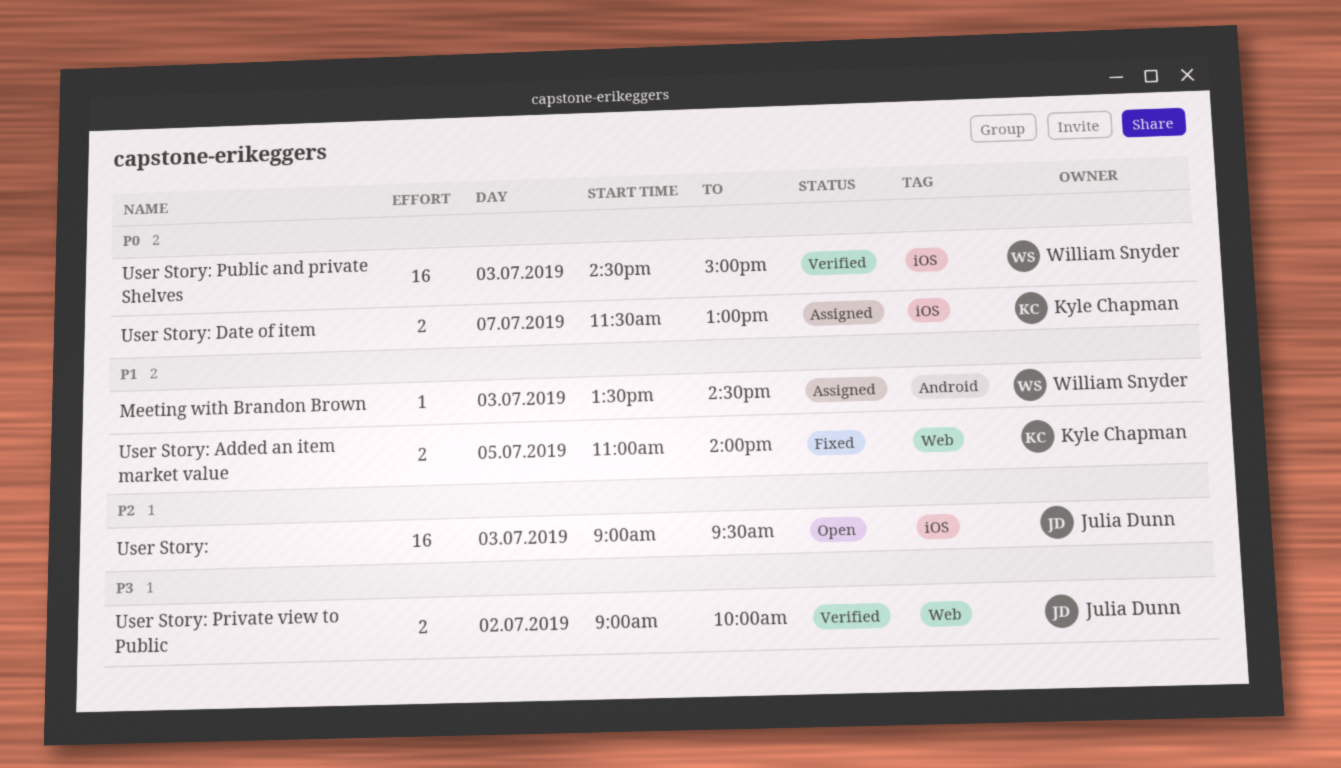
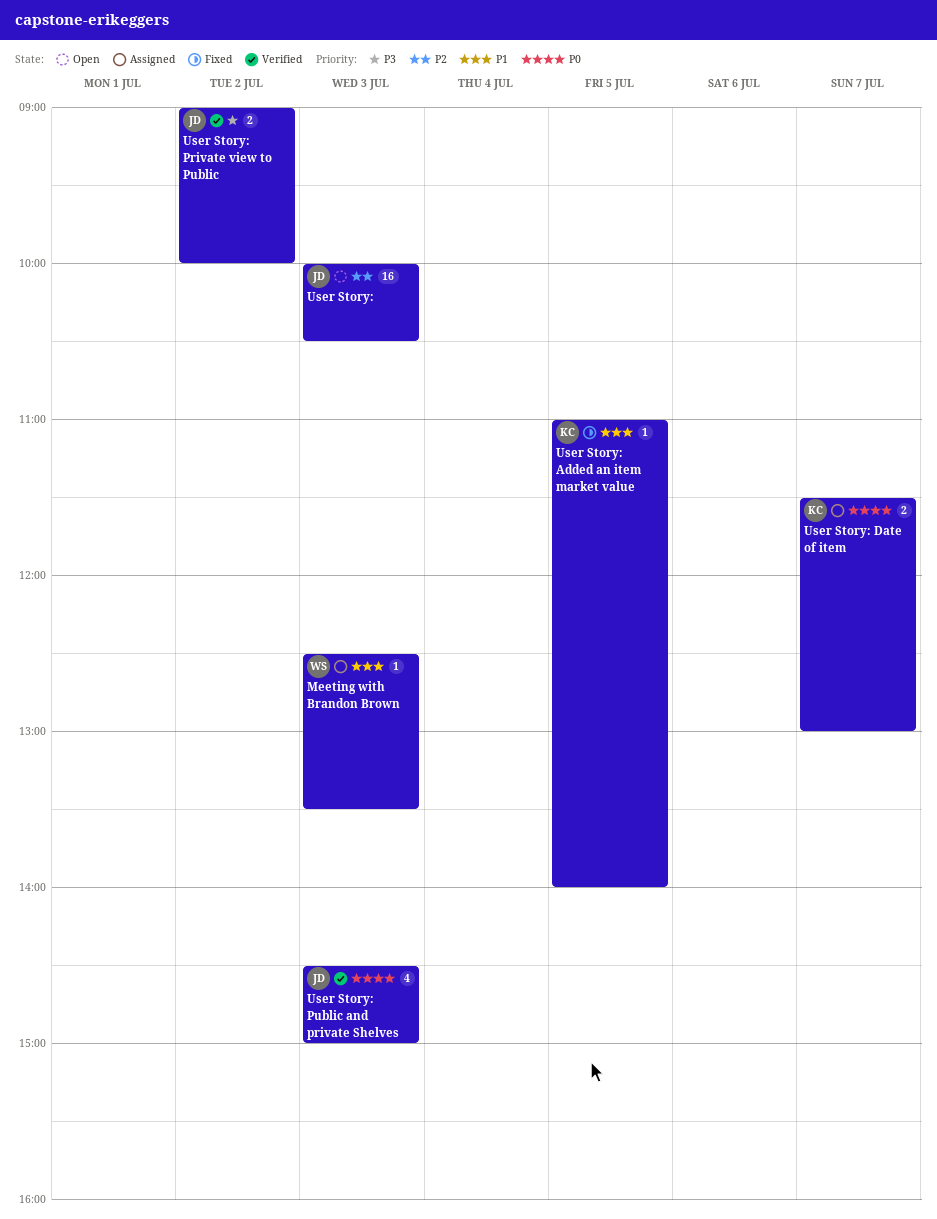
Meeting with Brandon Brown, begins: 13:30 -> 12:30
Meeting with Brandon Brown, ends: 14:30 -> 13:30
User Story:, begins: 09:00 -> 10:00
User Story:, ends: 09:30 -> 10:30
User Story: Added an item market value, estimate: 2 -> 1
User Story: Public and private Shelves, owner: William Snyder -> Julia Dunn
User Story: Public and private Shelves, estimate: 16 -> 4

